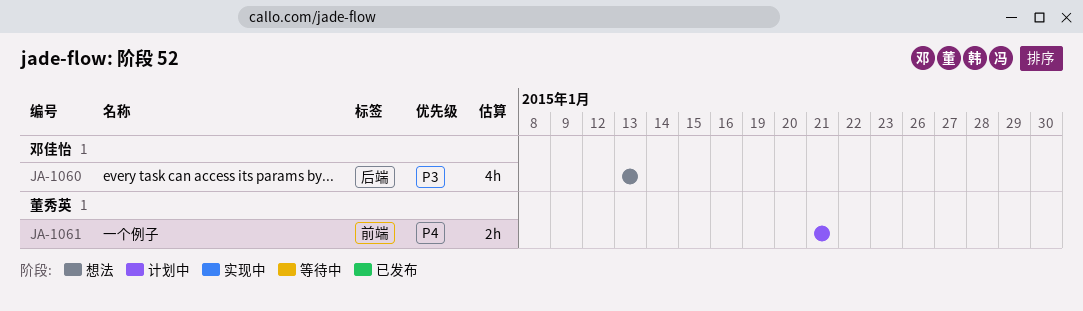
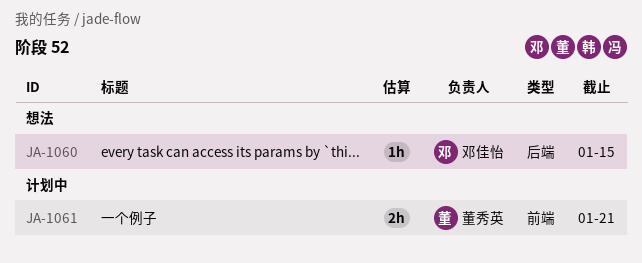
JA-1060, estimate: 4h -> 1h
JA-1060, due: Jan 13 -> Jan 15

